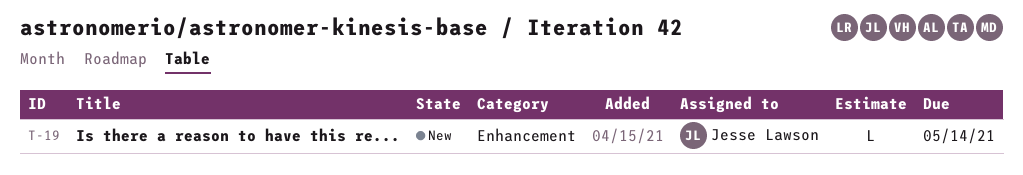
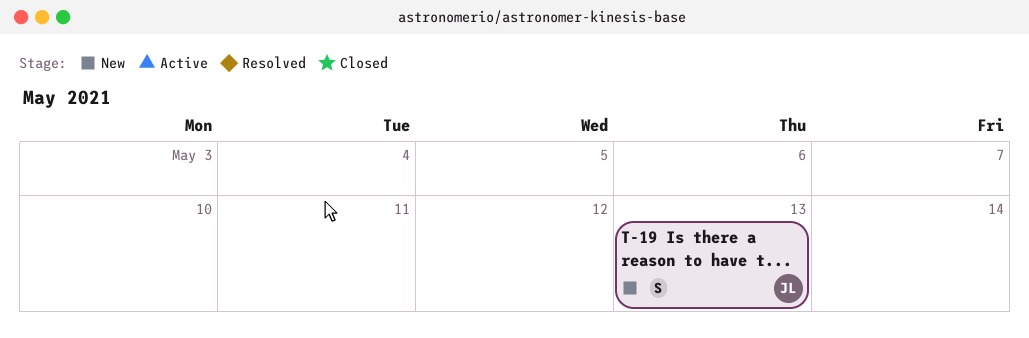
T-19, estimate: L -> S
T-19, due: May 14 -> May 13

